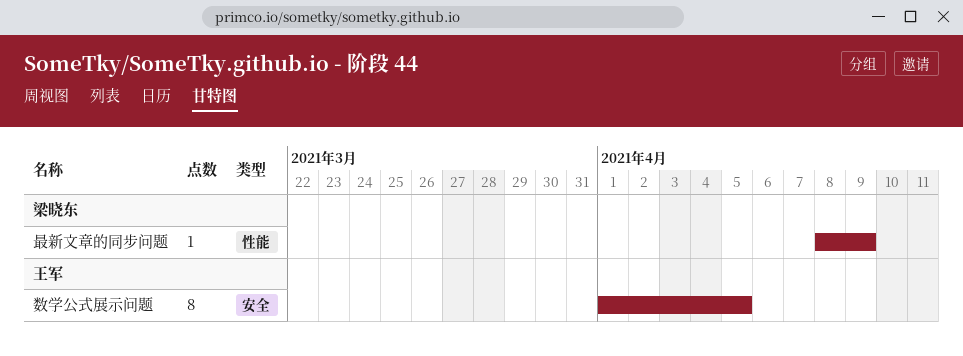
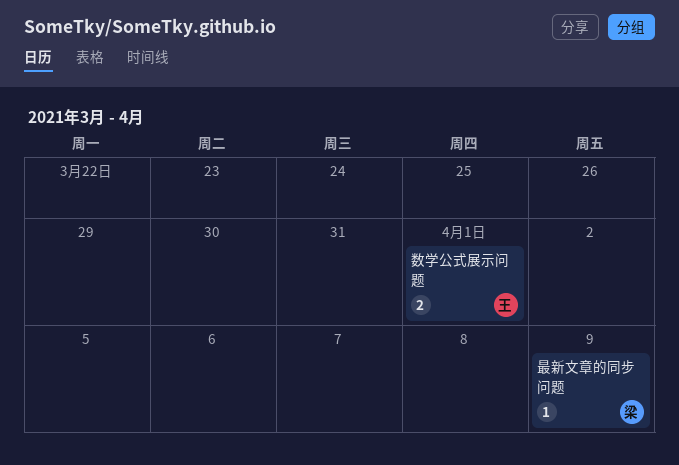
数学公式展示问题, estimate: 8 -> 2
数学公式展示问题, due: Apr 5 -> Apr 1

